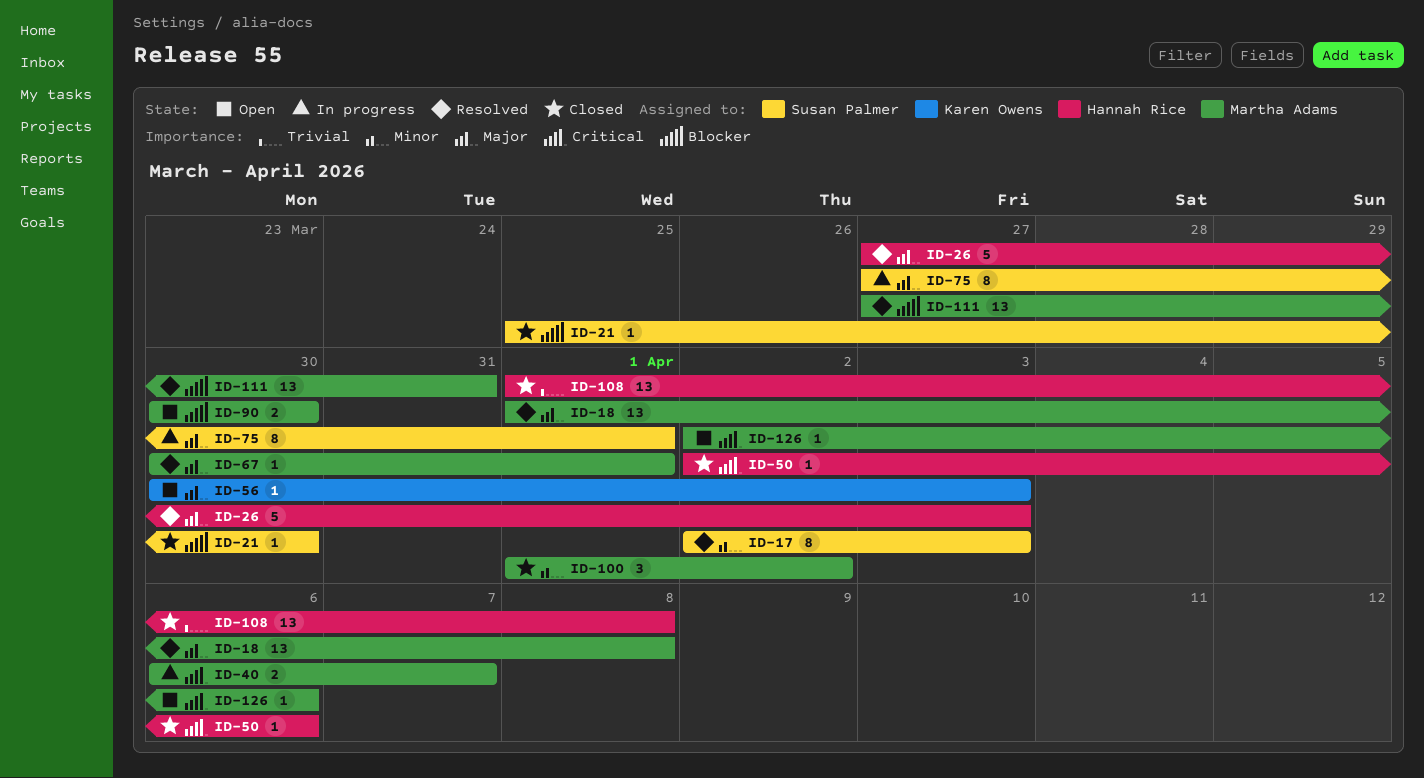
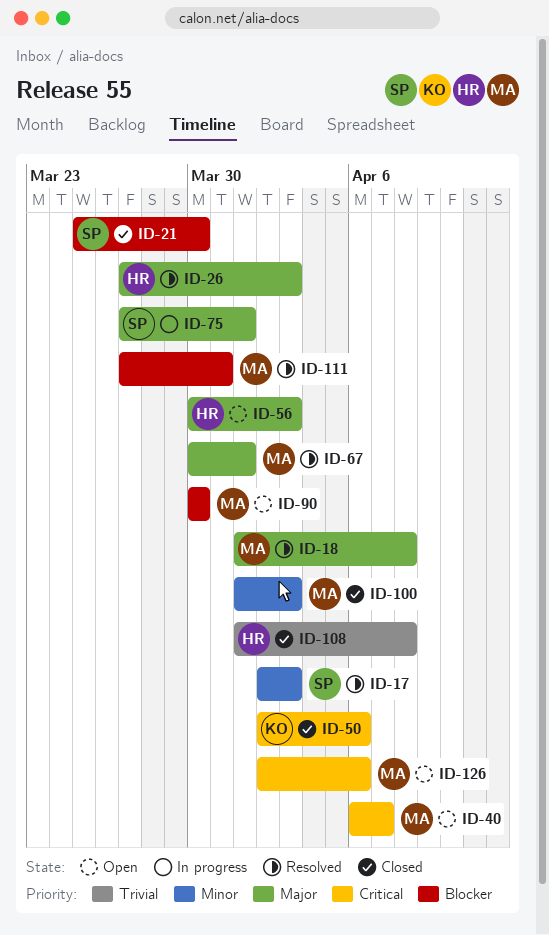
ID-40, status: In progress -> Open
ID-50, owner: Hannah Rice -> Karen Owens
ID-56, owner: Karen Owens -> Hannah Rice
ID-100, due: Apr 2 -> Apr 3

